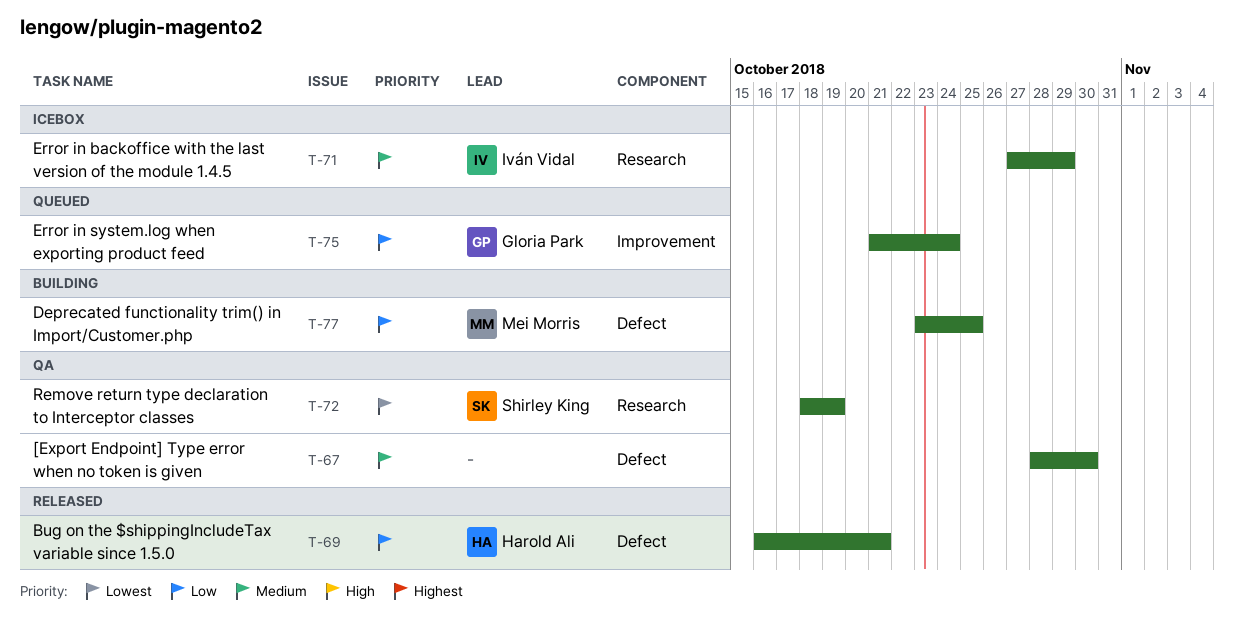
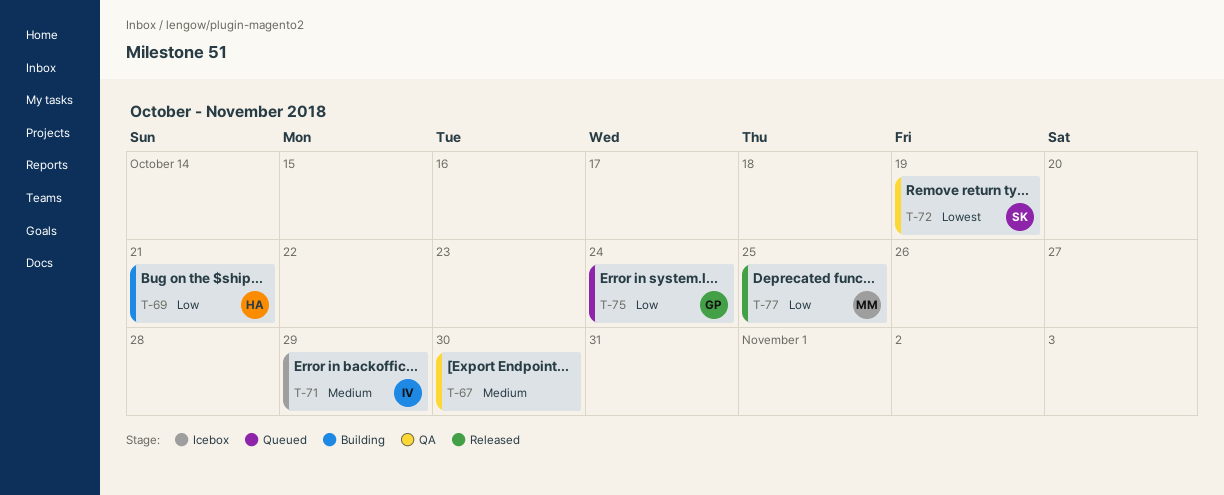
T-69, status: Released -> Building
T-77, status: Building -> Released

